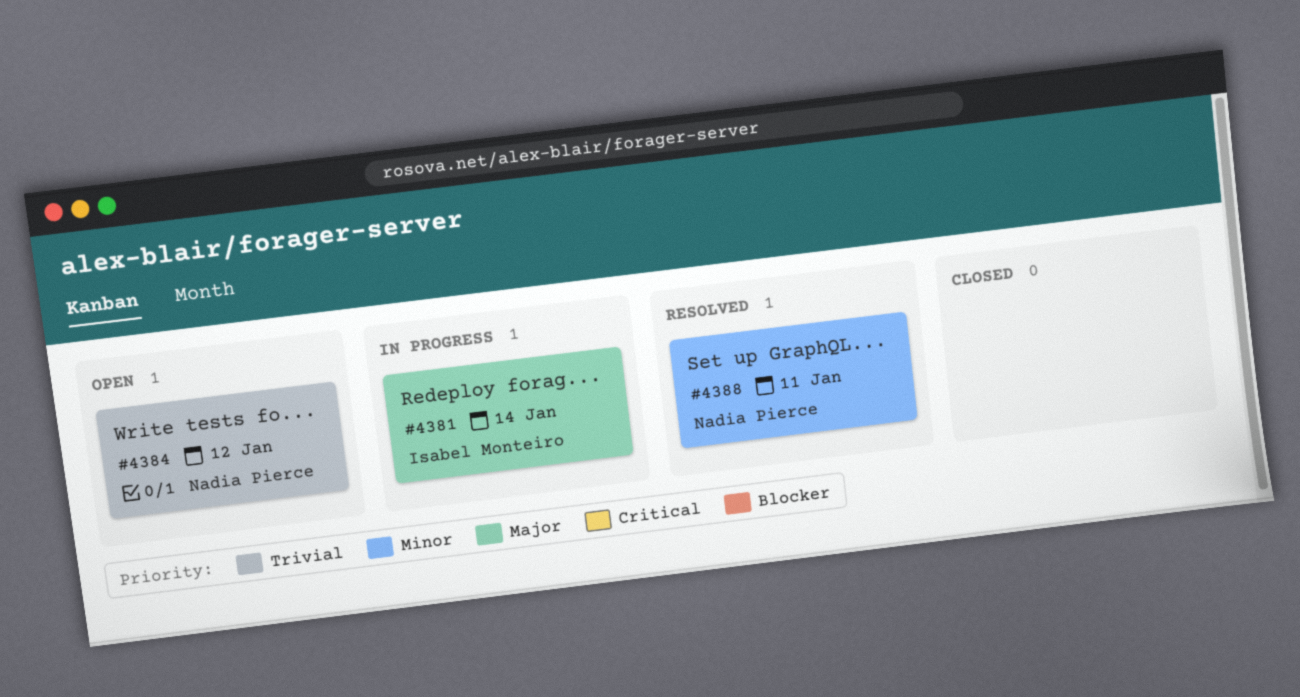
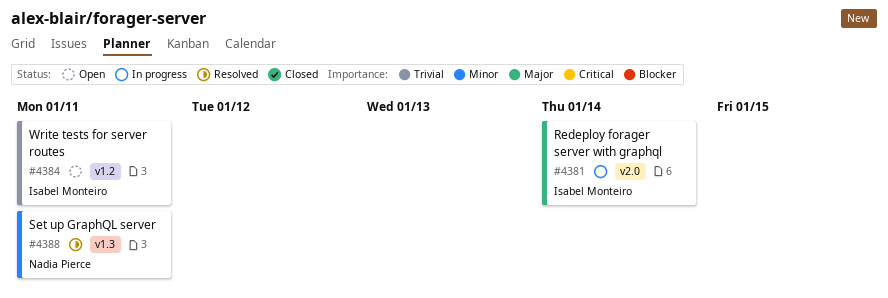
#4384, owner: Nadia Pierce -> Isabel Monteiro
#4384, due: Jan 12 -> Jan 11

